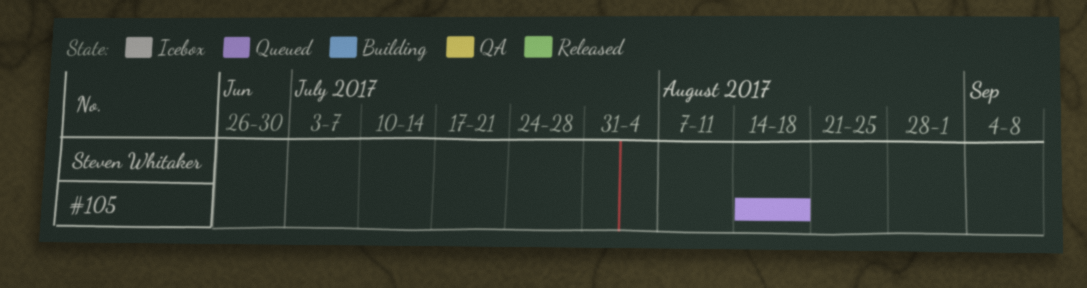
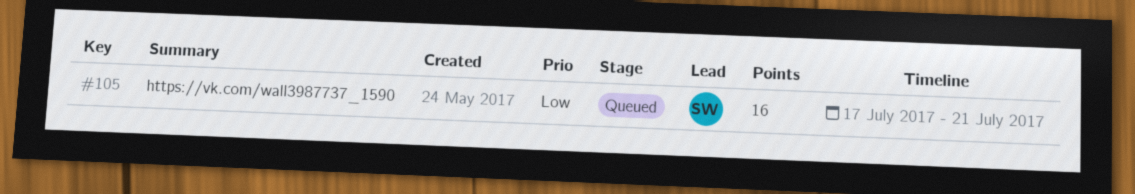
#105, start: Aug 14 -> Jul 17
#105, due: Aug 18 -> Jul 21

